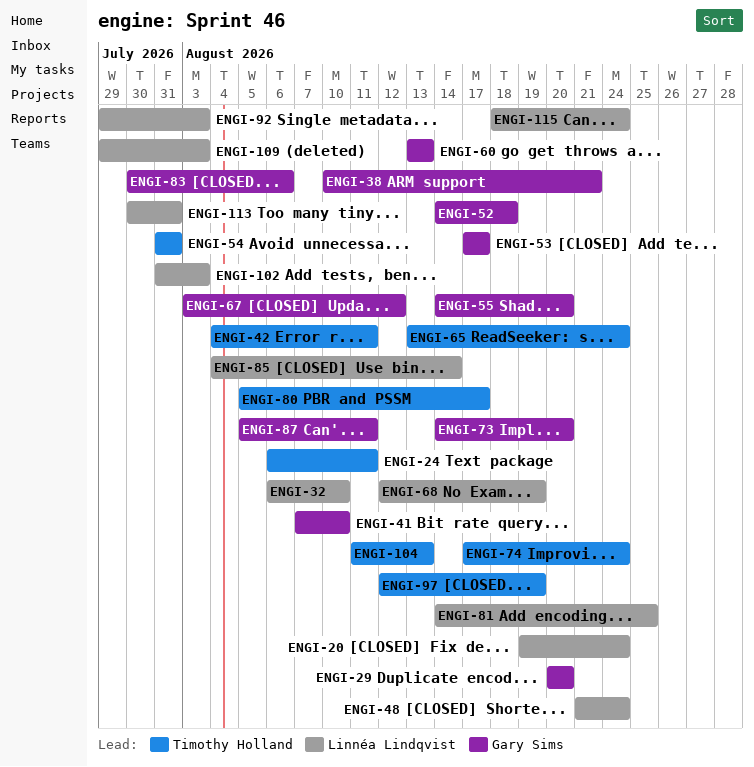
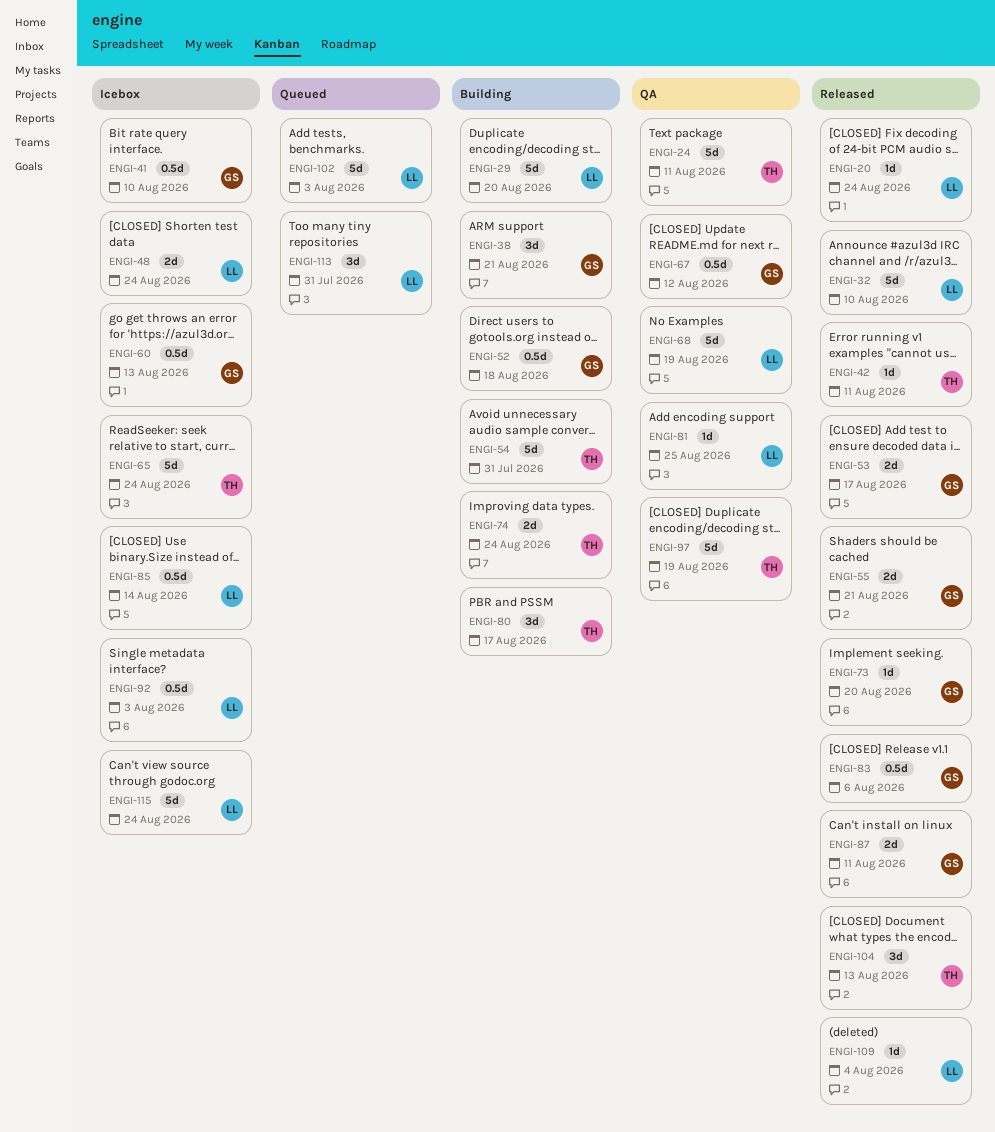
ENGI-29, owner: Gary Sims -> Linnéa Lindqvist
ENGI-55, due: Aug 20 -> Aug 21
ENGI-109, due: Aug 3 -> Aug 4

